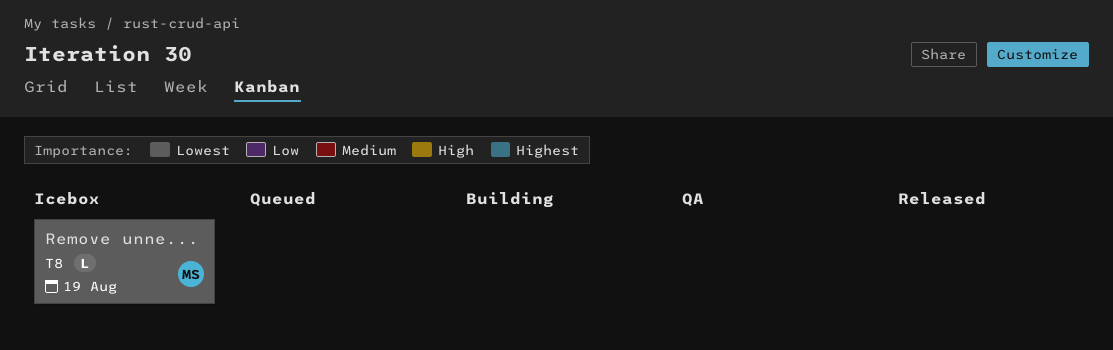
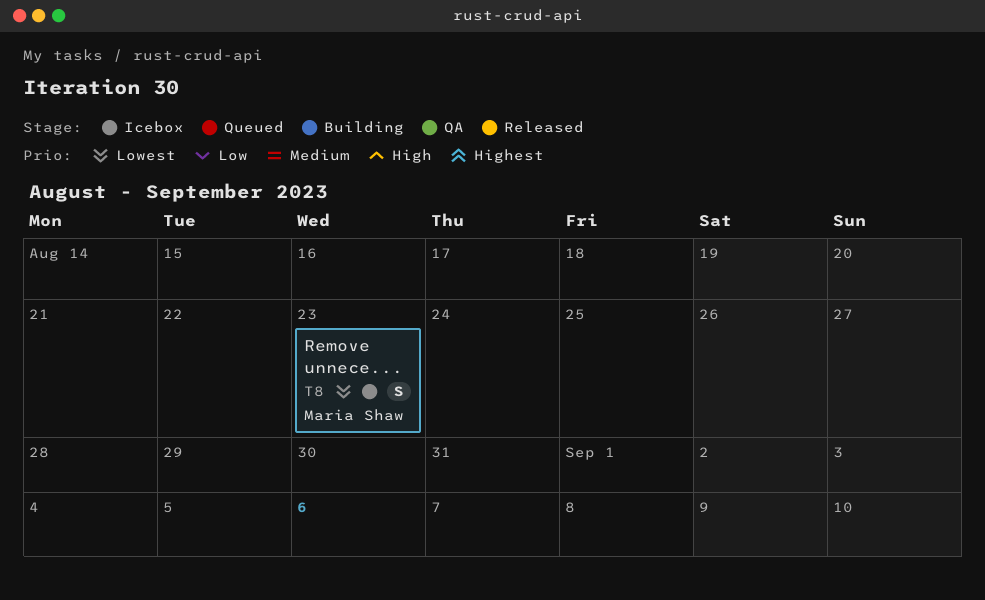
T8, estimate: L -> S
T8, due: Aug 19 -> Aug 23

